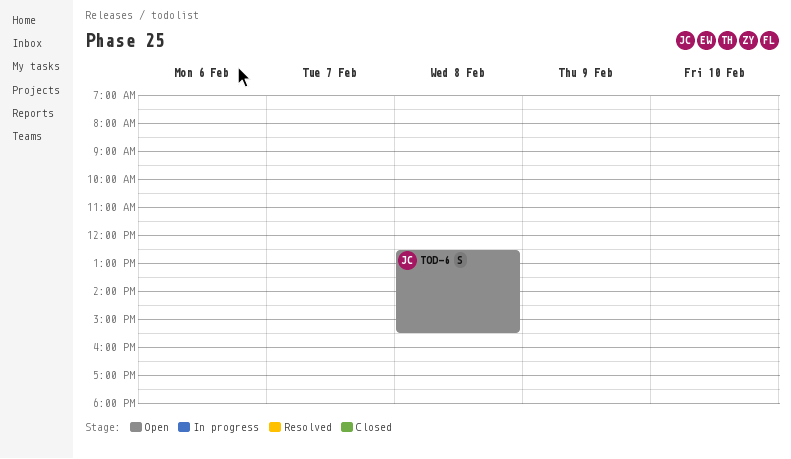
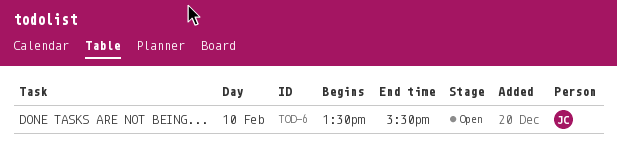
TOD-6, day: Feb 8 -> Feb 10
TOD-6, begins: 12:30 -> 13:30

